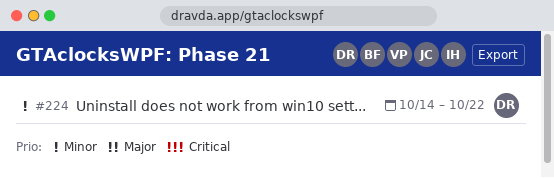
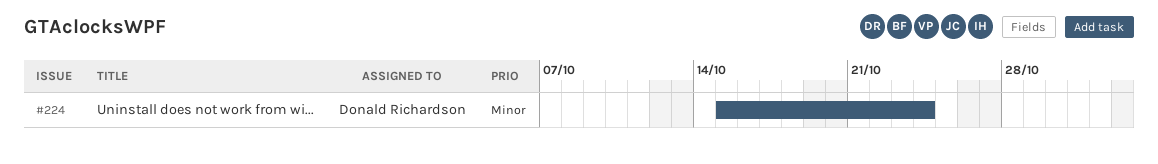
#224, start: Oct 14 -> Oct 15
#224, due: Oct 22 -> Oct 24

